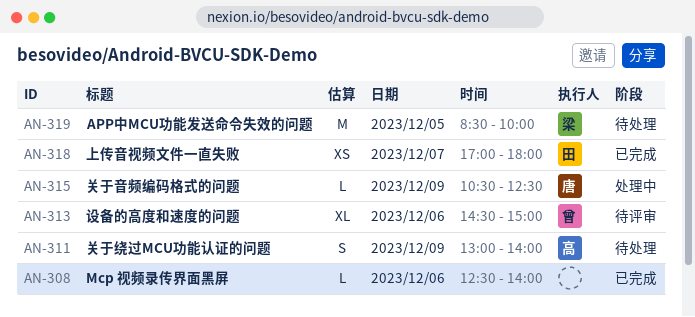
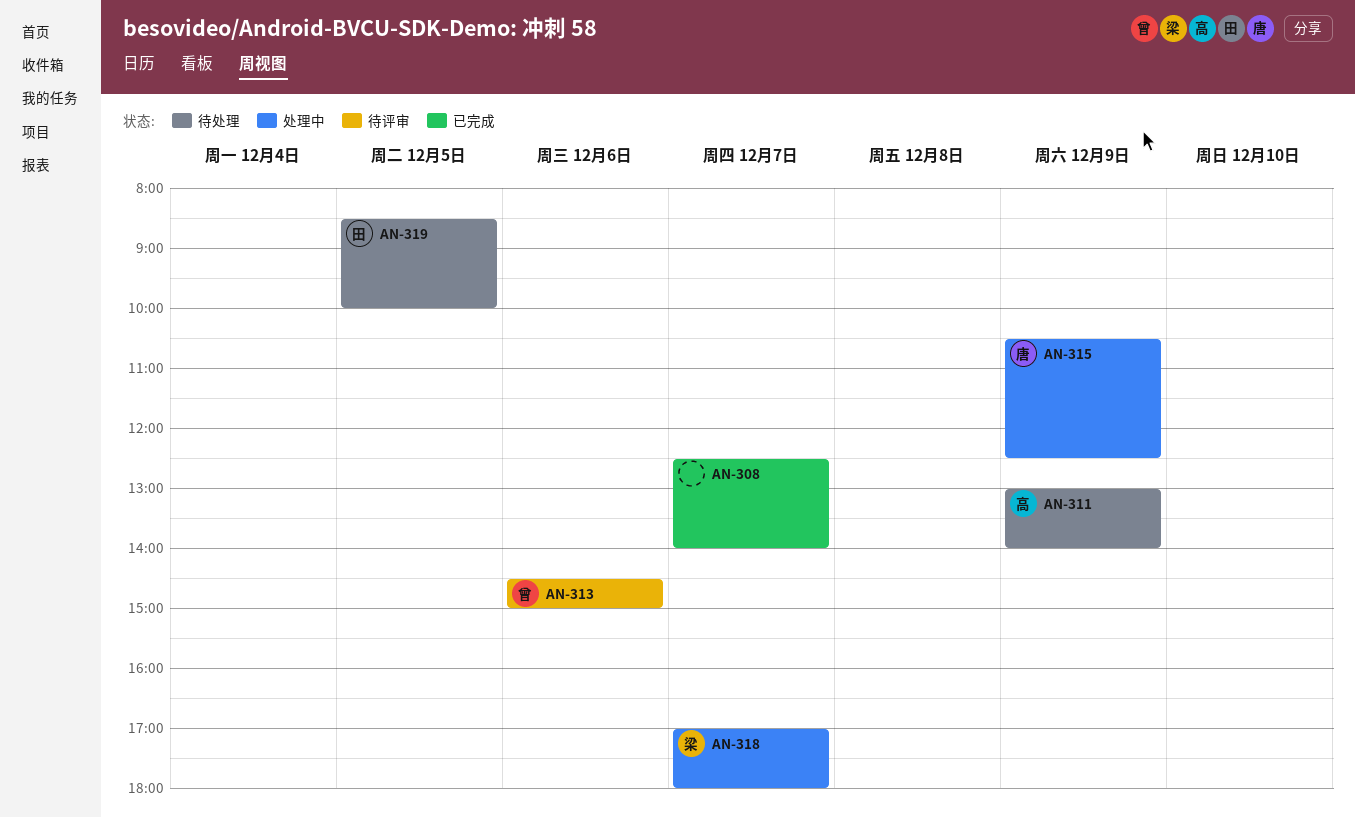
AN-308, day: Dec 6 -> Dec 7
AN-318, status: 已完成 -> 处理中
AN-318, owner: 田 -> 梁
AN-319, owner: 梁 -> 田

